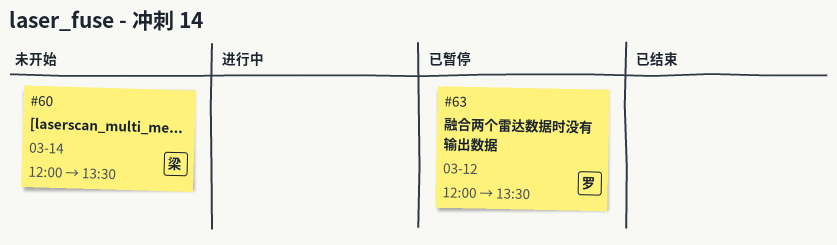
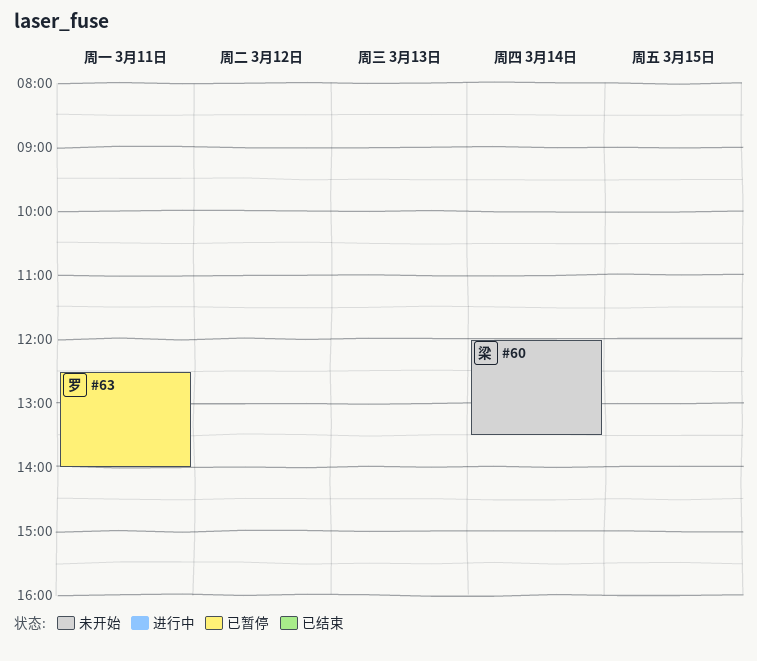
#63, day: Mar 12 -> Mar 11
#63, begins: 12:00 -> 12:30
#63, ends: 13:30 -> 14:00

